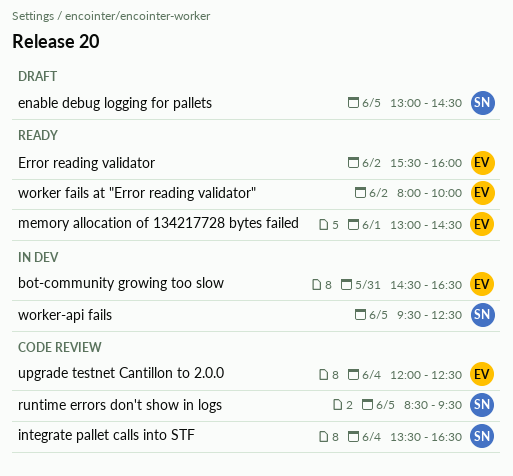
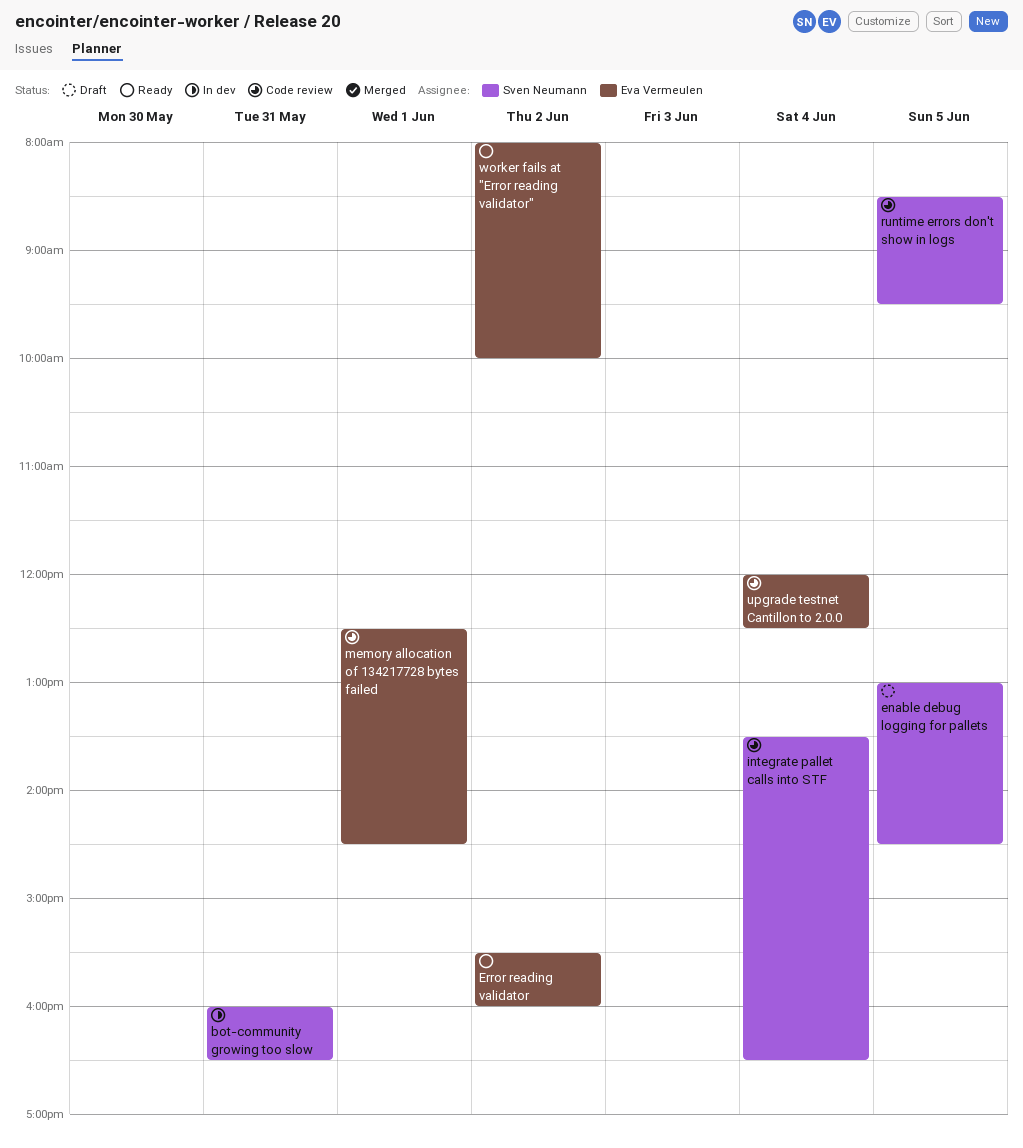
bot-community growing too slow, owner: Eva Vermeulen -> Sven Neumann
bot-community growing too slow, begins: 14:30 -> 16:00
memory allocation of 134217728 bytes failed, status: Ready -> Code review
memory allocation of 134217728 bytes failed, begins: 13:00 -> 12:30
worker-api fails: present -> none

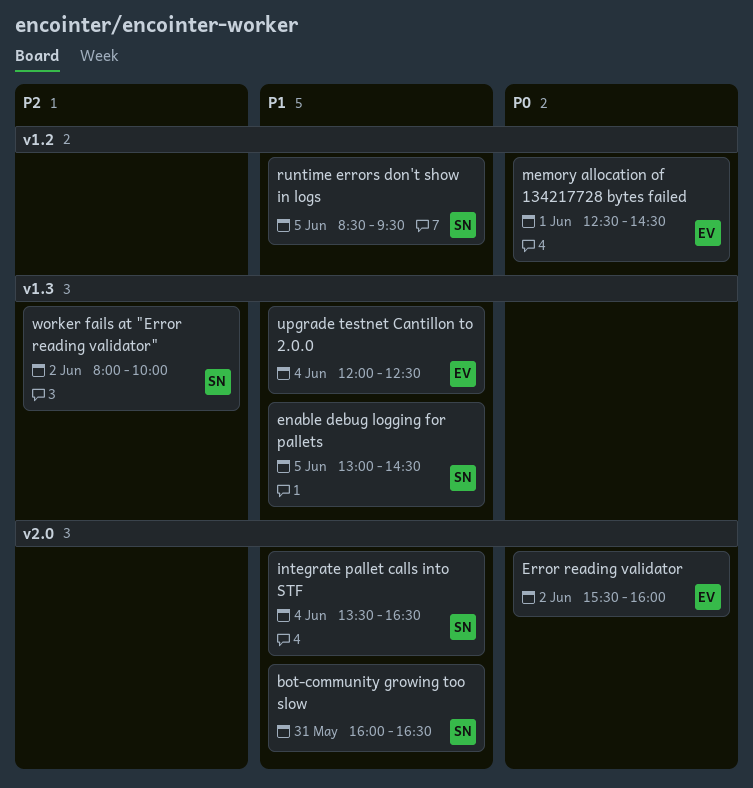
worker fails at "Error reading validator", owner: Eva Vermeulen -> Sven Neumann

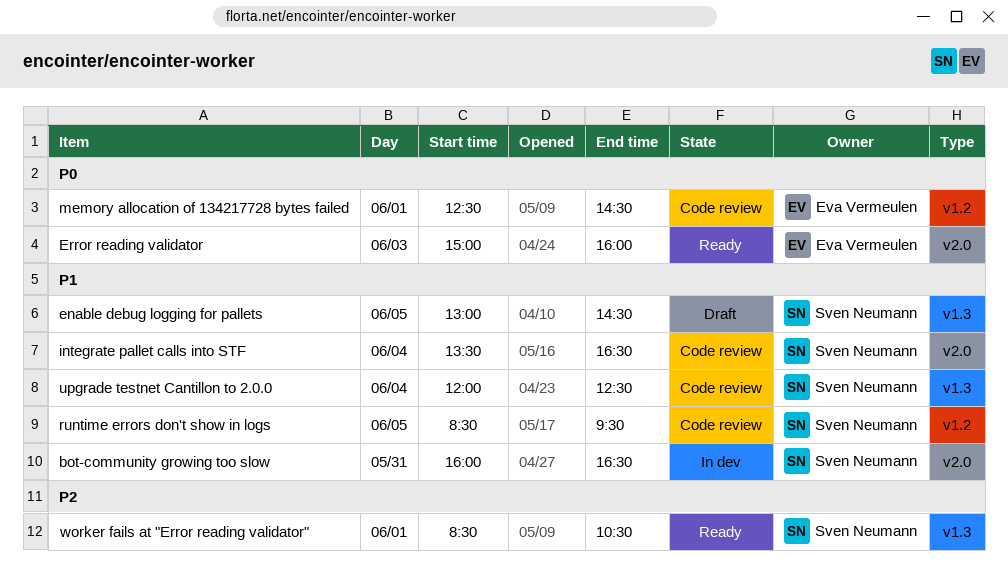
Error reading validator, day: Jun 2 -> Jun 3
Error reading validator, begins: 15:30 -> 15:00
upgrade testnet Cantillon to 2.0.0, owner: Eva Vermeulen -> Sven Neumann
worker fails at "Error reading validator", day: Jun 2 -> Jun 1
worker fails at "Error reading validator", begins: 08:00 -> 08:30
worker fails at "Error reading validator", ends: 10:00 -> 10:30

